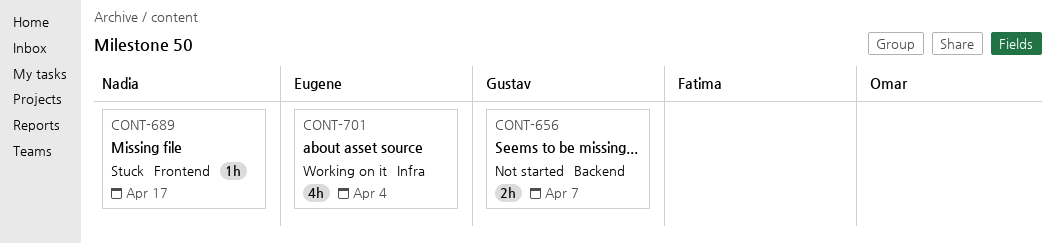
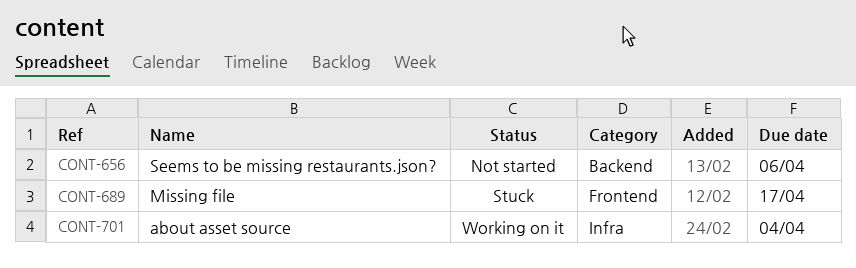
CONT-656, due: Apr 7 -> Apr 6

